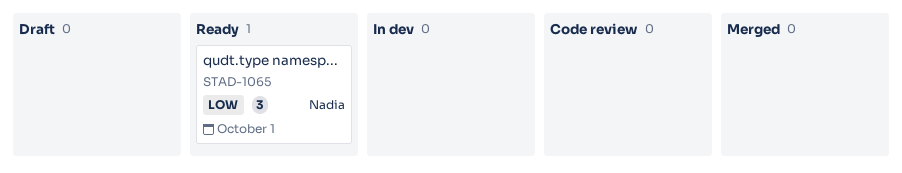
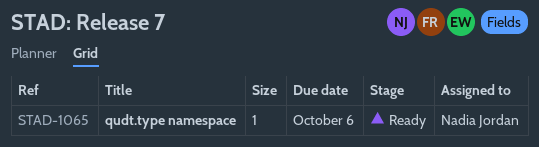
STAD-1065, estimate: 3 -> 1
STAD-1065, due: Oct 1 -> Oct 6

